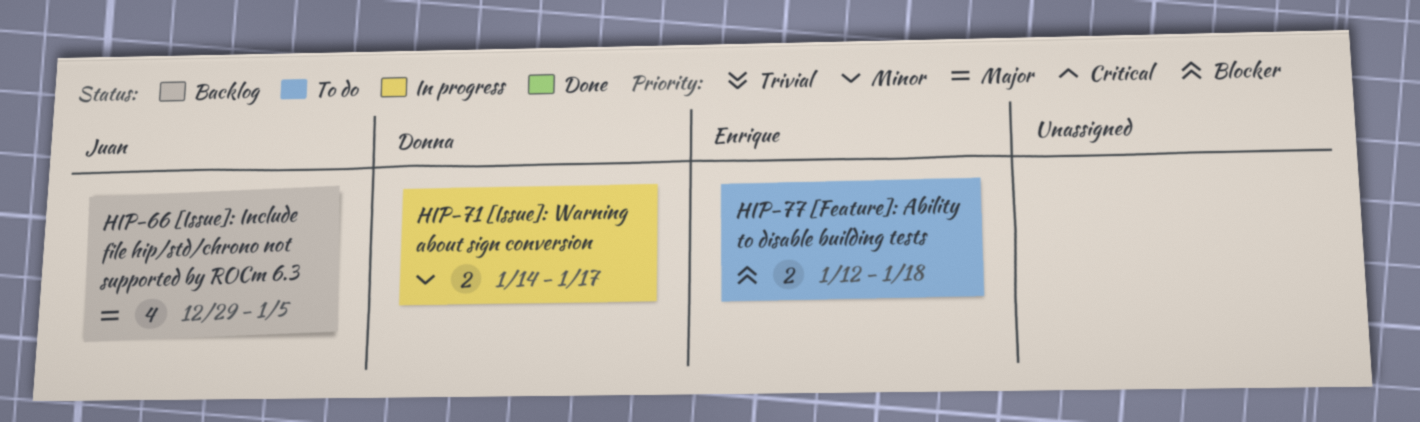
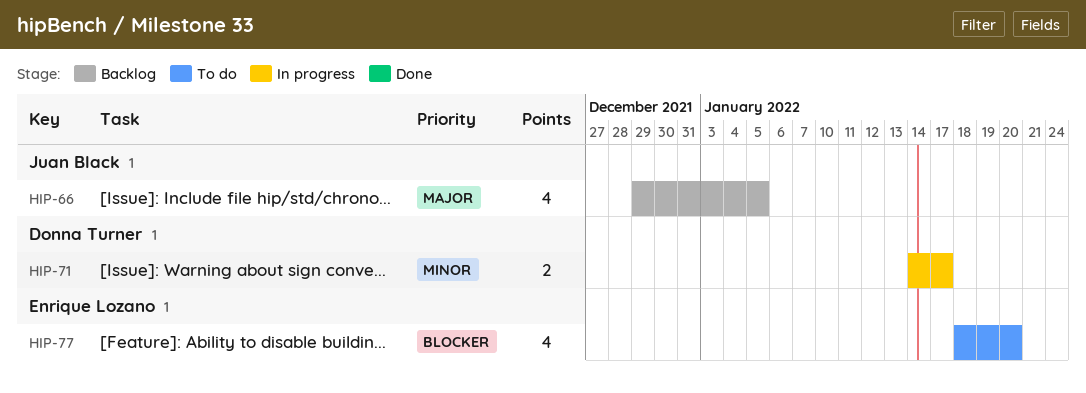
HIP-77, estimate: 2 -> 4
HIP-77, start: Jan 12 -> Jan 18
HIP-77, due: Jan 18 -> Jan 20

